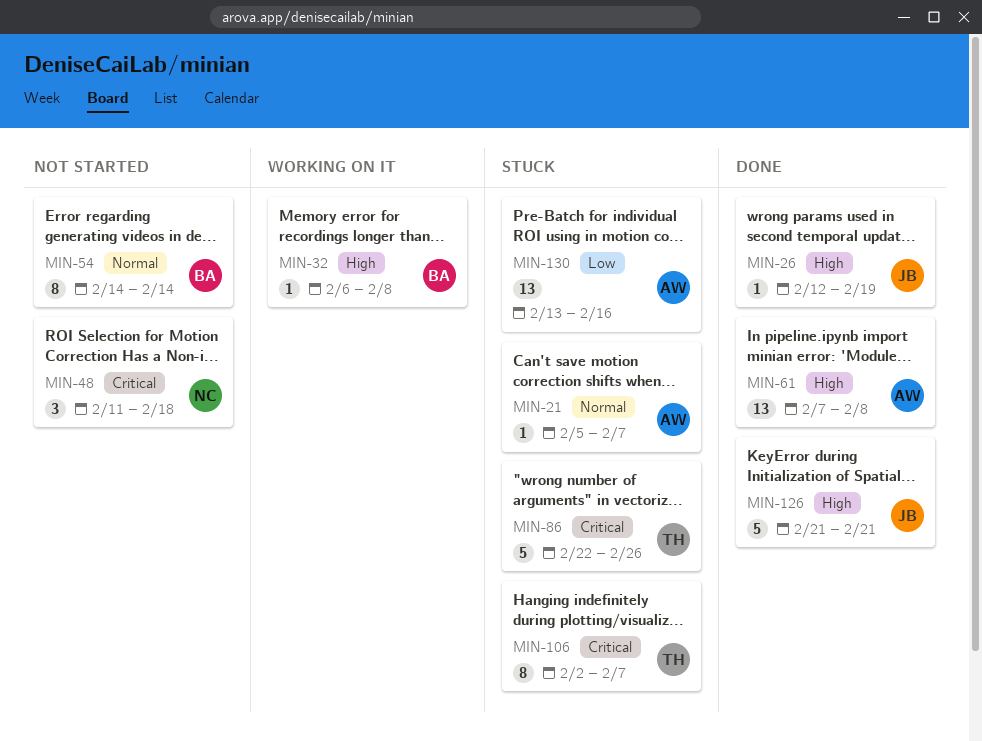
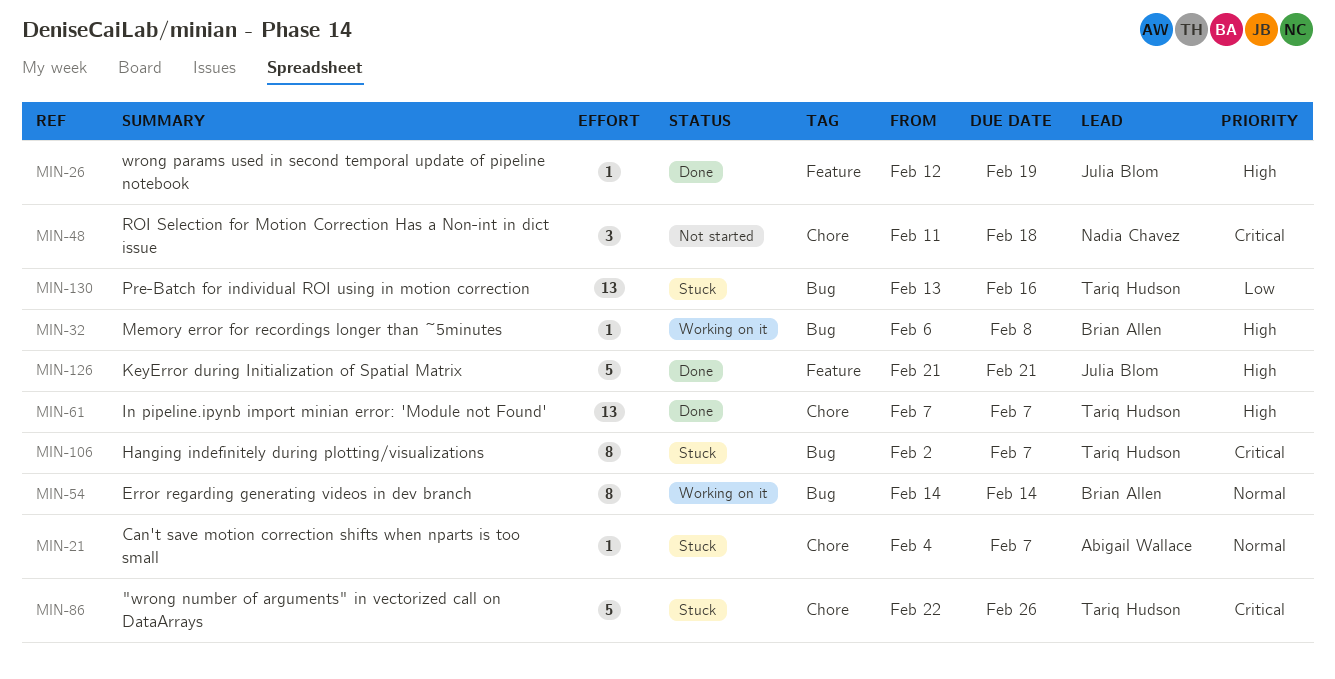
MIN-21, start: Feb 5 -> Feb 4
MIN-54, status: Not started -> Working on it
MIN-61, owner: Abigail Wallace -> Tariq Hudson
MIN-61, due: Feb 8 -> Feb 7
MIN-130, owner: Abigail Wallace -> Tariq Hudson

